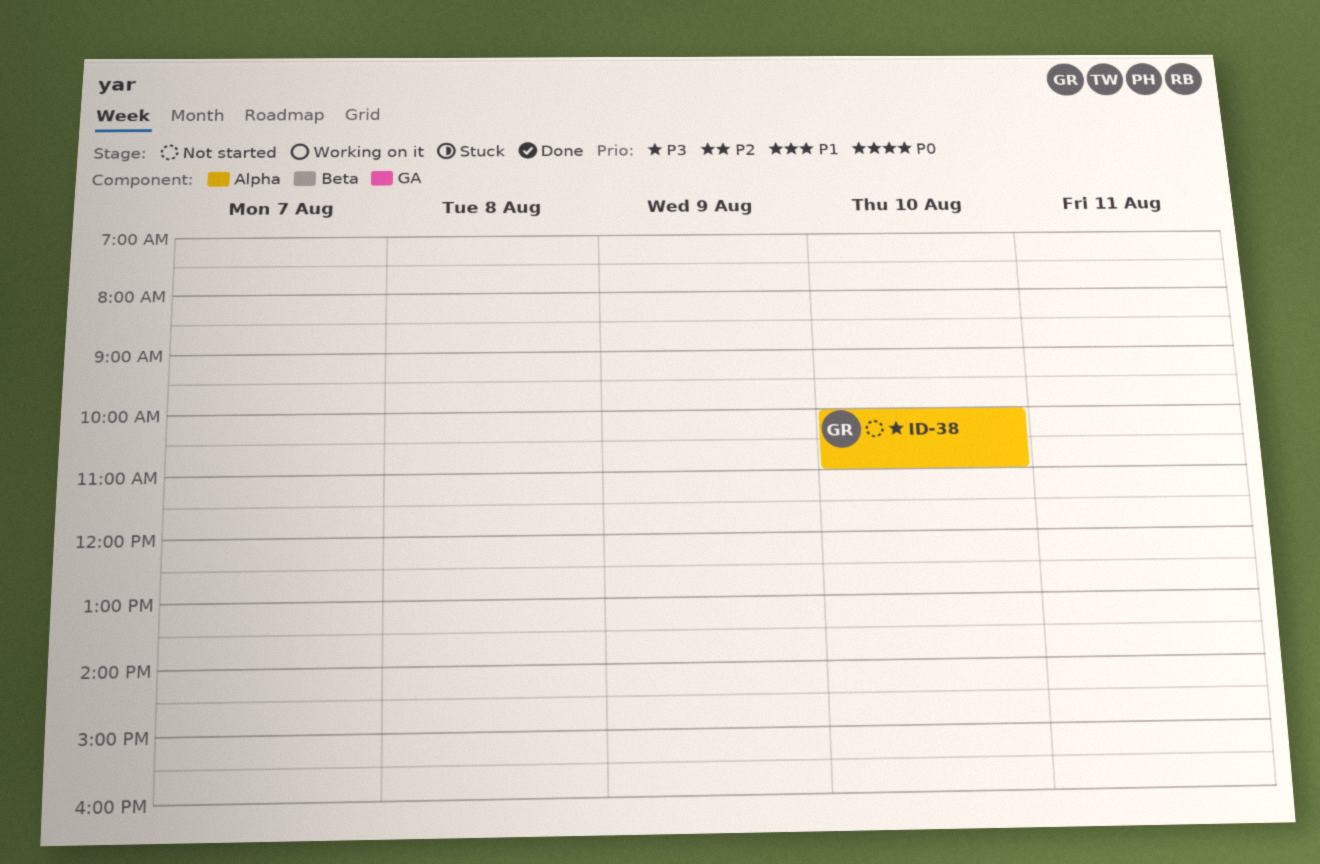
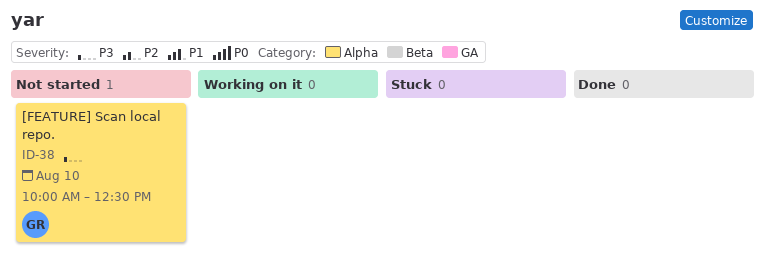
ID-38, ends: 11:00 -> 12:30

